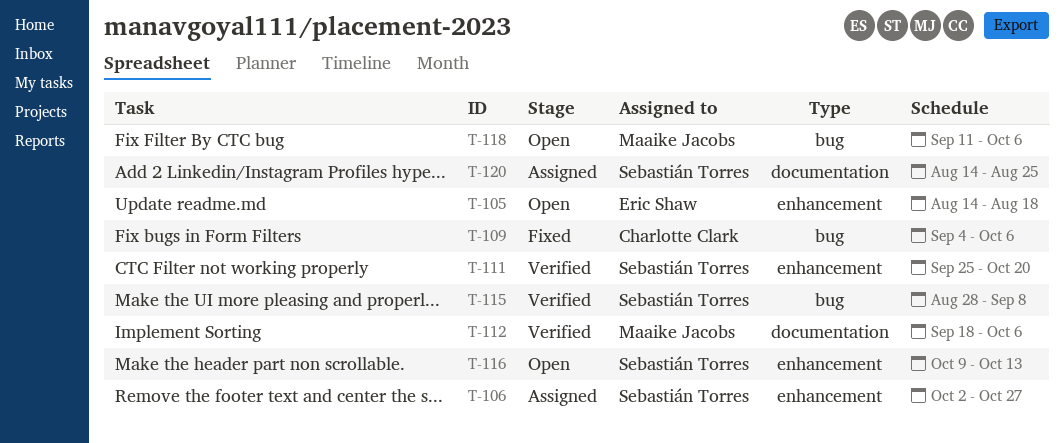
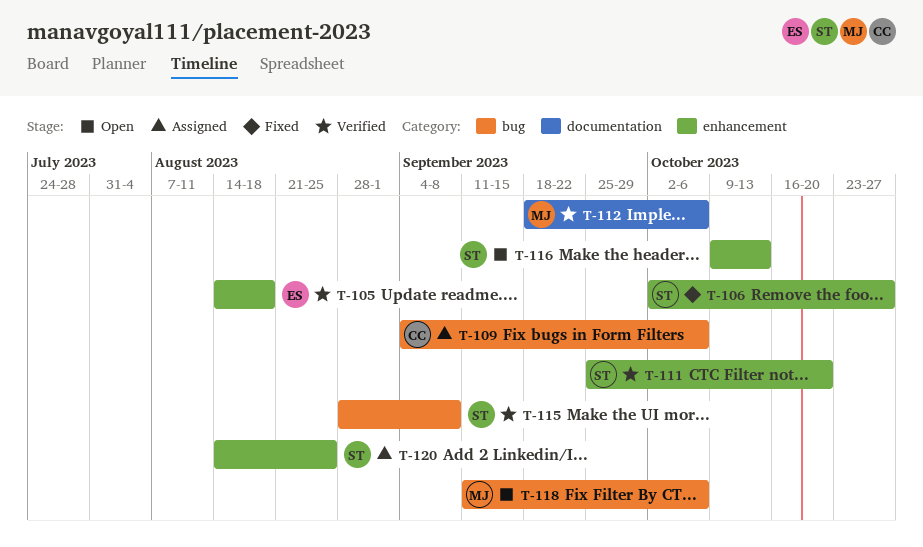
T-105, status: Open -> Verified
T-106, status: Assigned -> Fixed
T-109, status: Fixed -> Assigned
T-120, label: documentation -> enhancement

